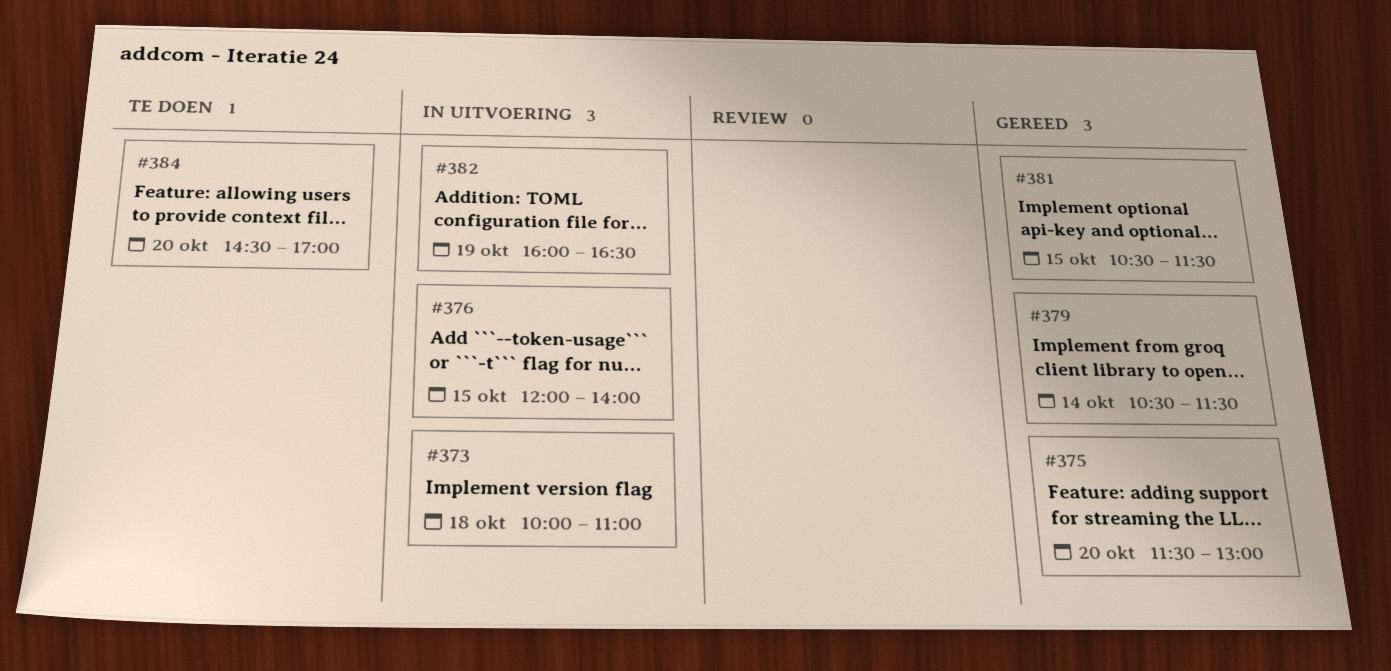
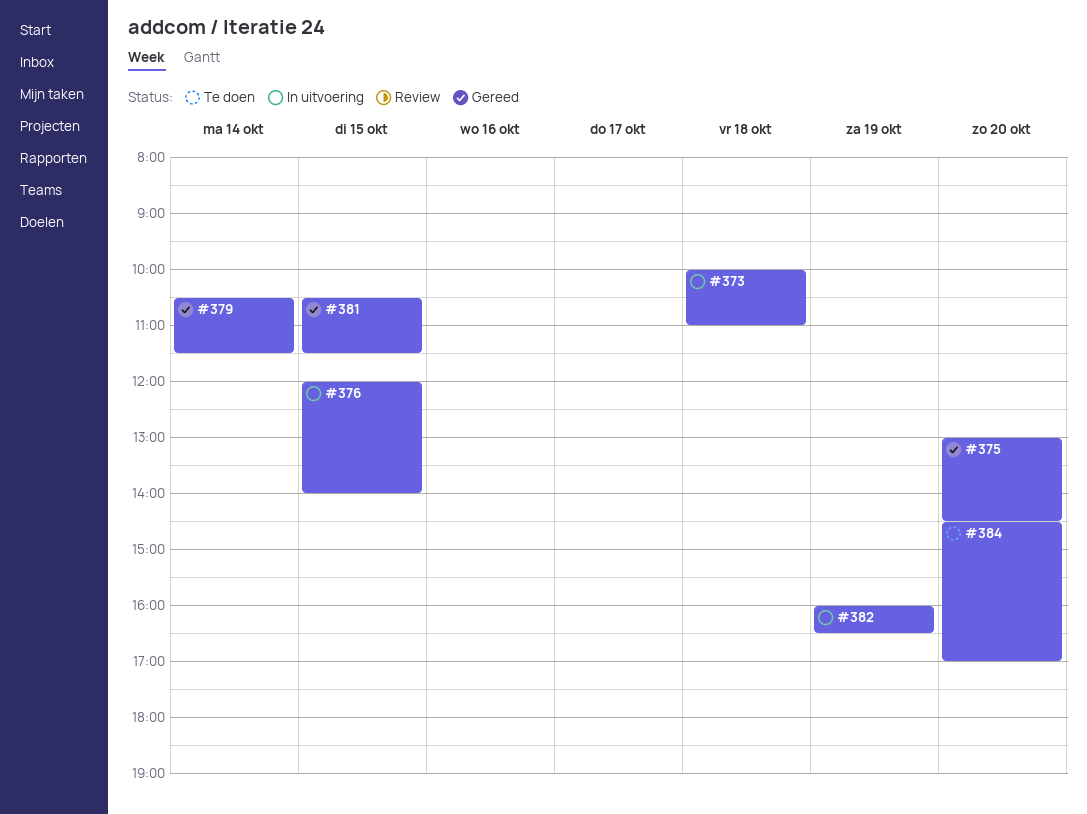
#375, begins: 11:30 -> 13:00
#375, ends: 13:00 -> 14:30

